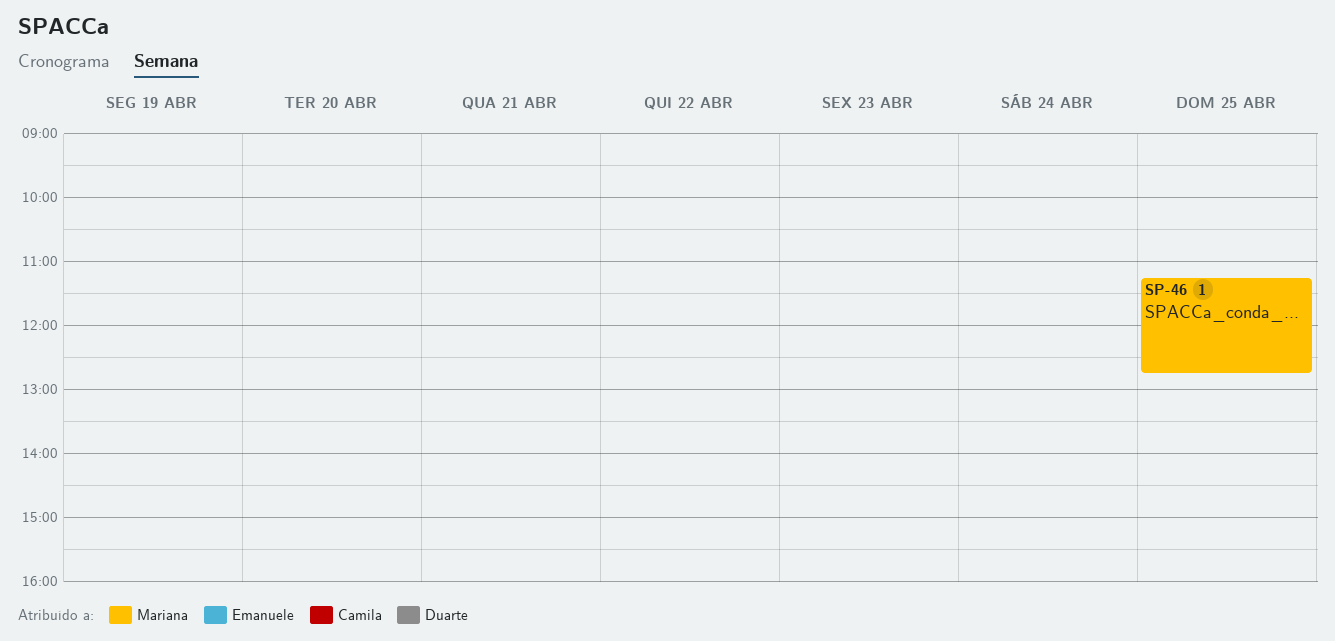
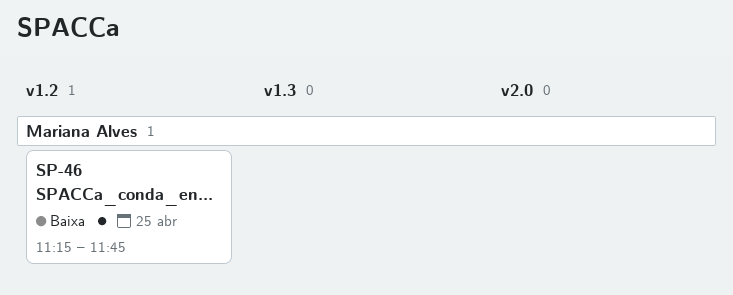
SP-46, ends: 12:45 -> 11:45

